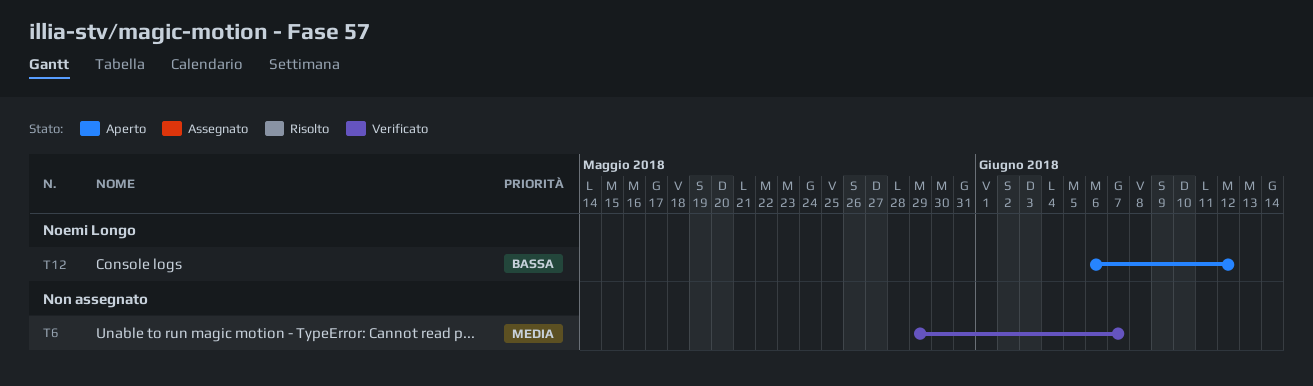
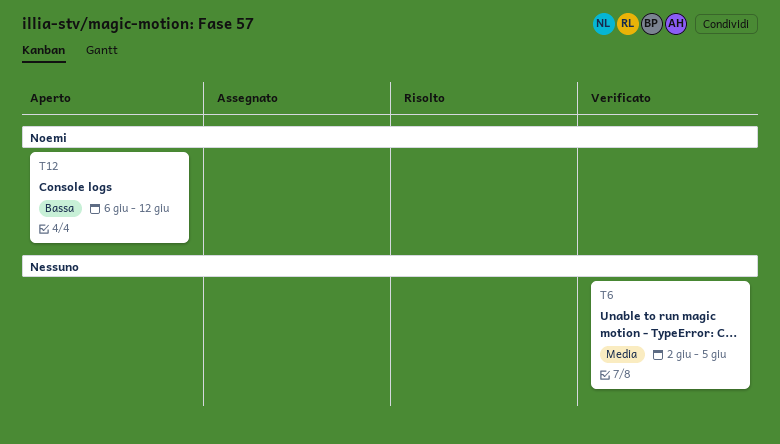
T6, start: May 29 -> Jun 2
T6, due: Jun 7 -> Jun 5

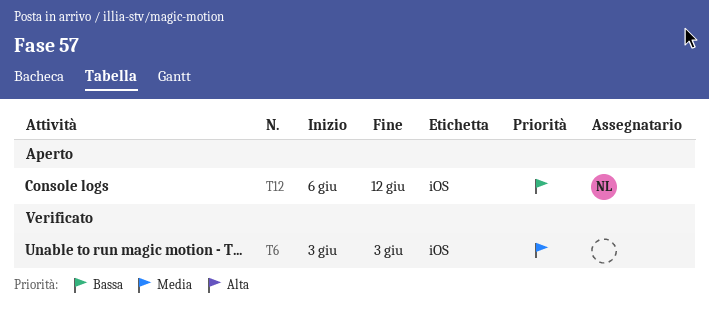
T6, start: Jun 2 -> Jun 3
T6, due: Jun 5 -> Jun 3

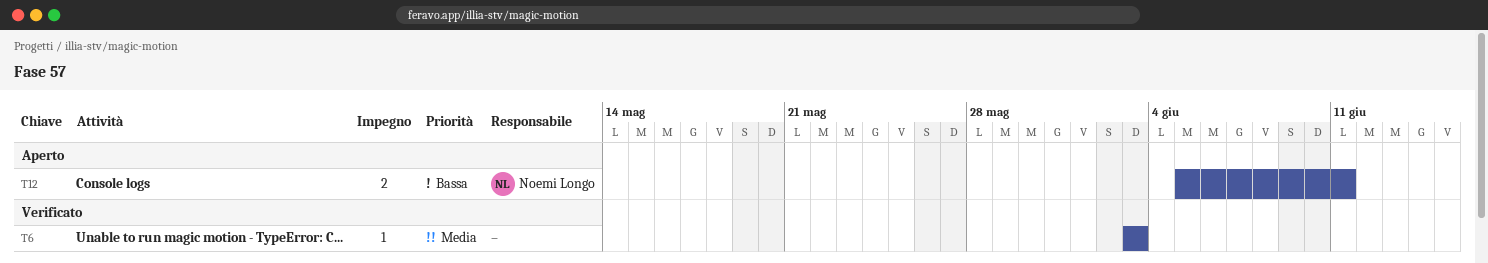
T12, start: Jun 6 -> Jun 5
T12, due: Jun 12 -> Jun 11

